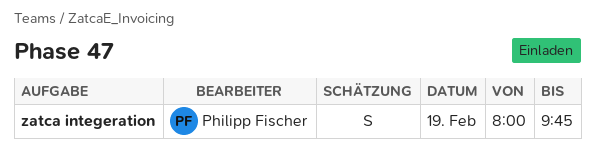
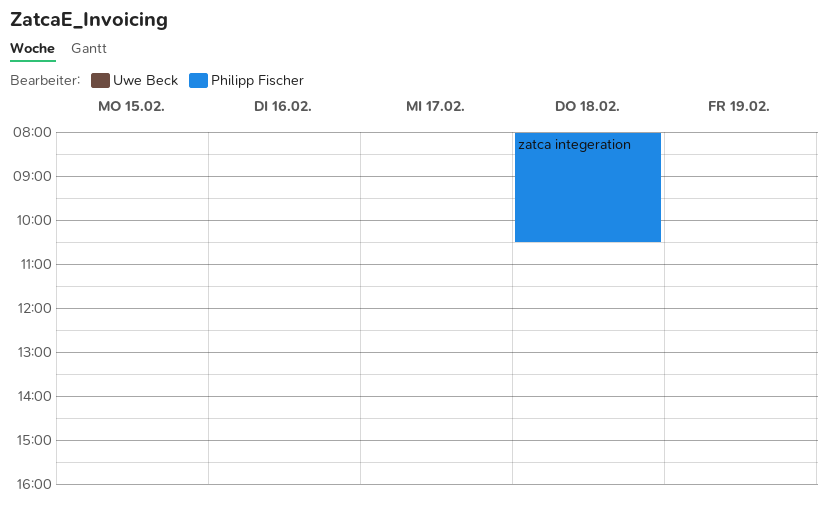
zatca integeration, day: Feb 19 -> Feb 18
zatca integeration, ends: 09:45 -> 10:30

